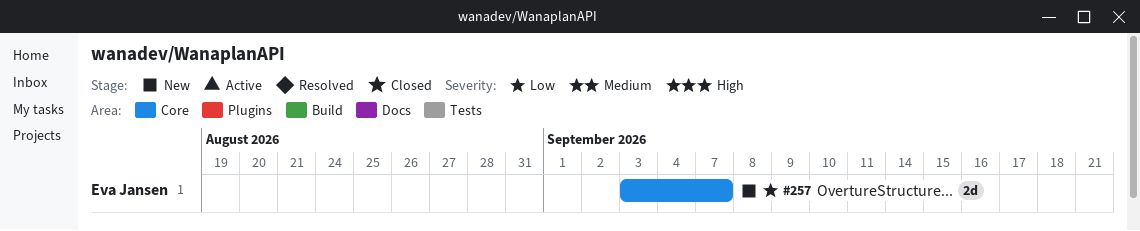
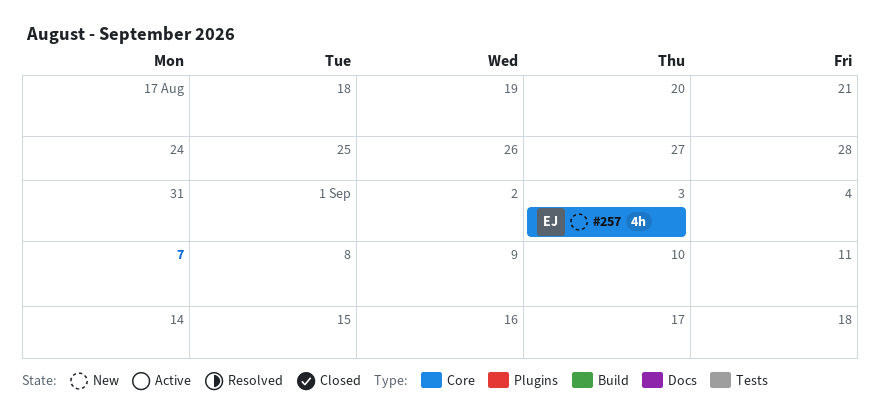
#257, estimate: 2d -> 4h
#257, due: Sep 7 -> Sep 3

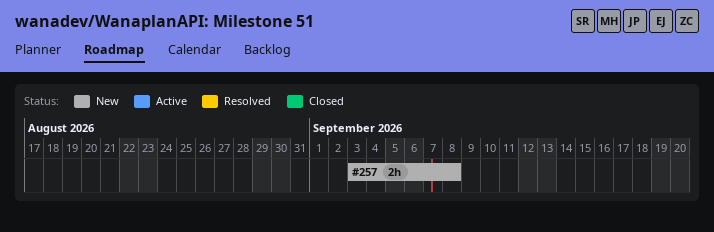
#257, estimate: 4h -> 2h
#257, due: Sep 3 -> Sep 8

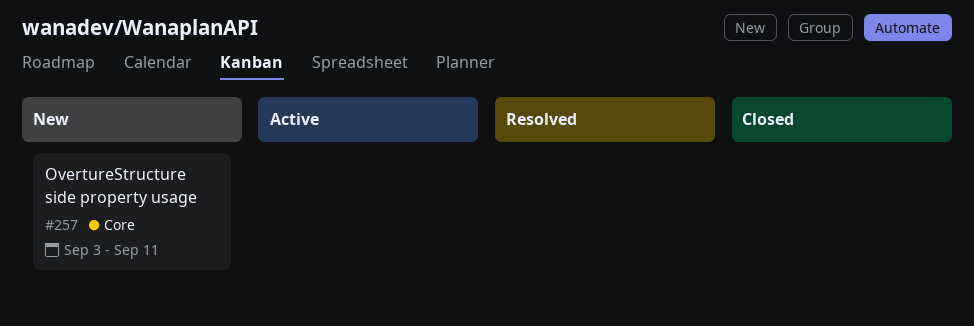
#257, due: Sep 8 -> Sep 11

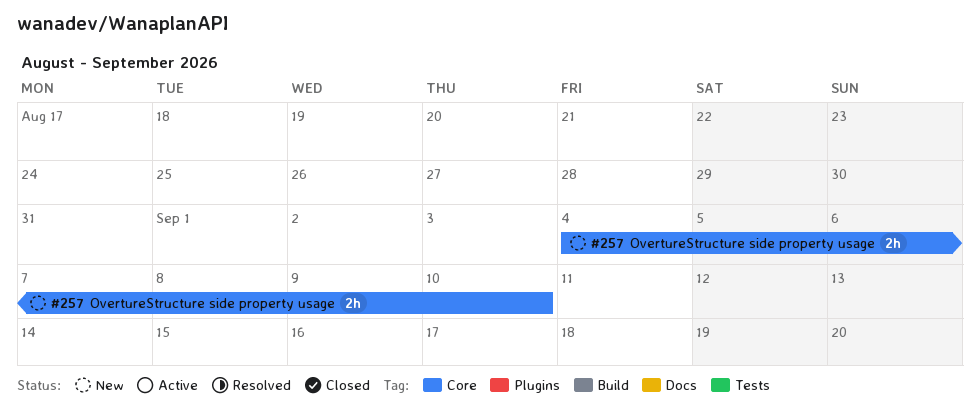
#257, start: Sep 3 -> Sep 4
#257, due: Sep 11 -> Sep 10

